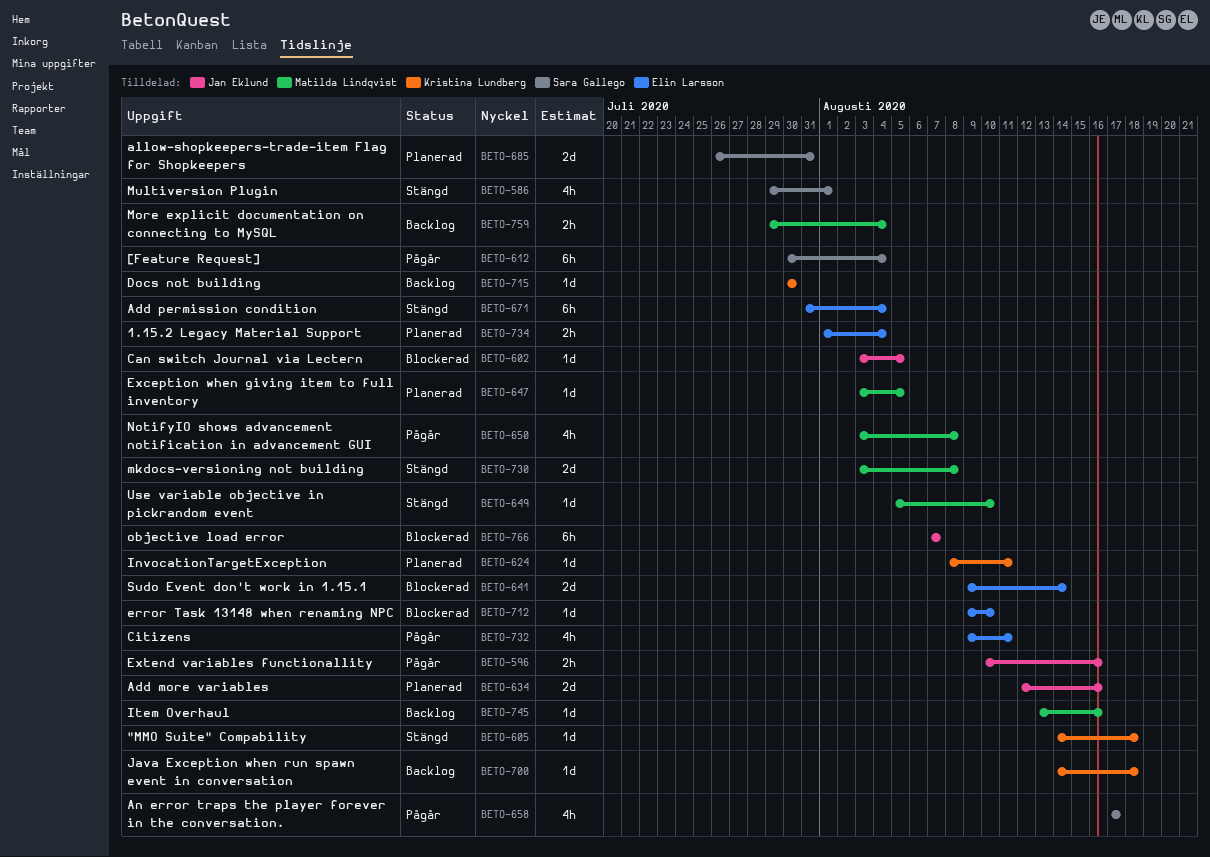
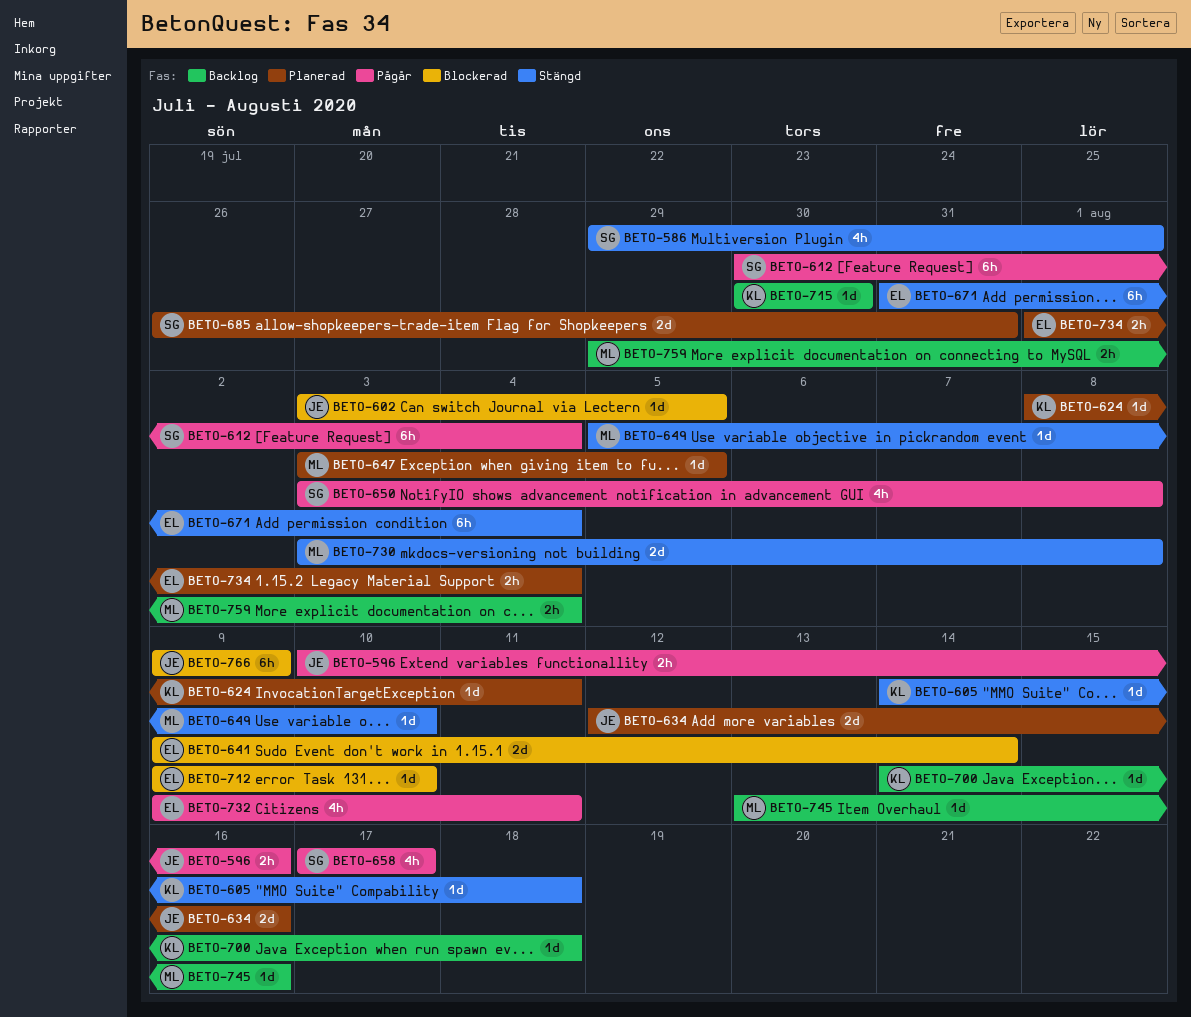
BETO-650, owner: Matilda Lindqvist -> Sara Gallego
BETO-766, start: Aug 7 -> Aug 9
BETO-766, due: Aug 7 -> Aug 9

